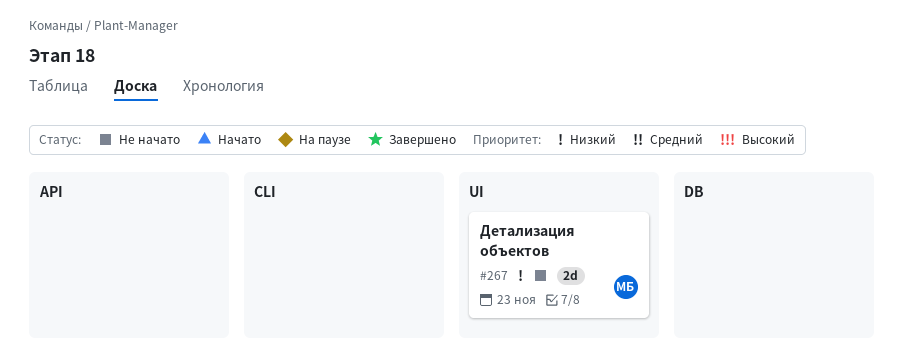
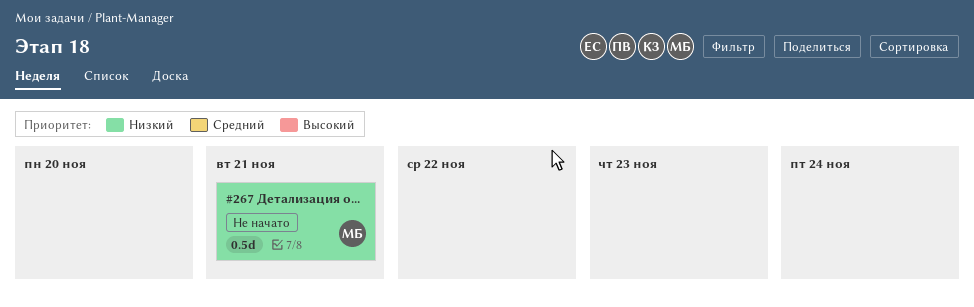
#267, estimate: 2d -> 0.5d
#267, due: Nov 23 -> Nov 21

